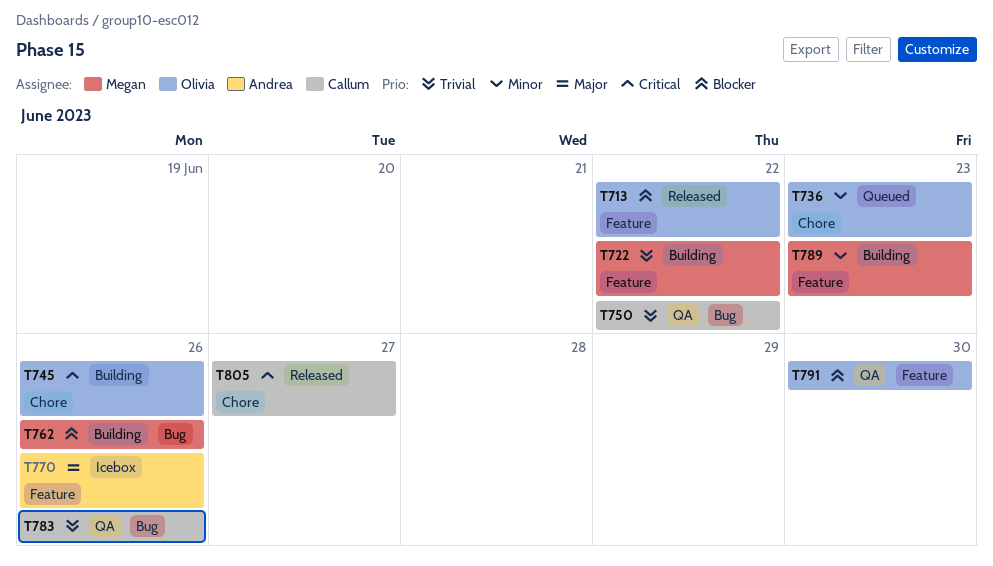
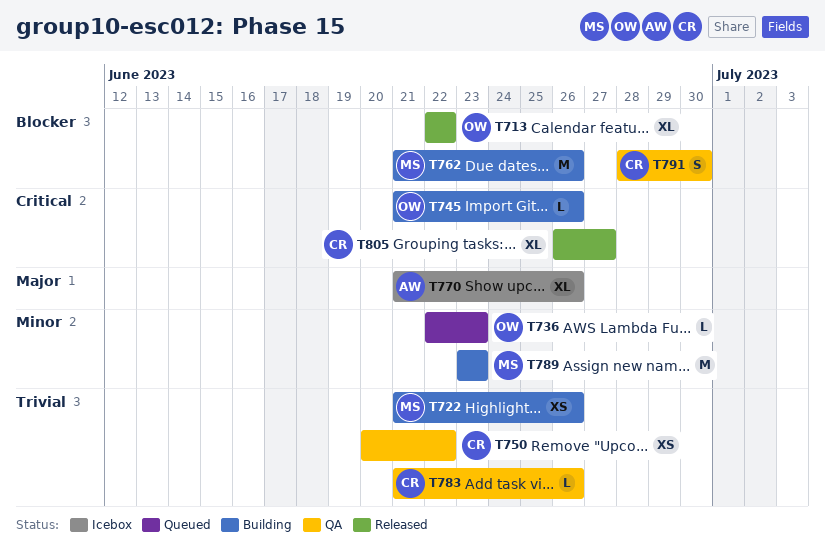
T722, due: Jun 22 -> Jun 26
T791, owner: Olivia -> Callum

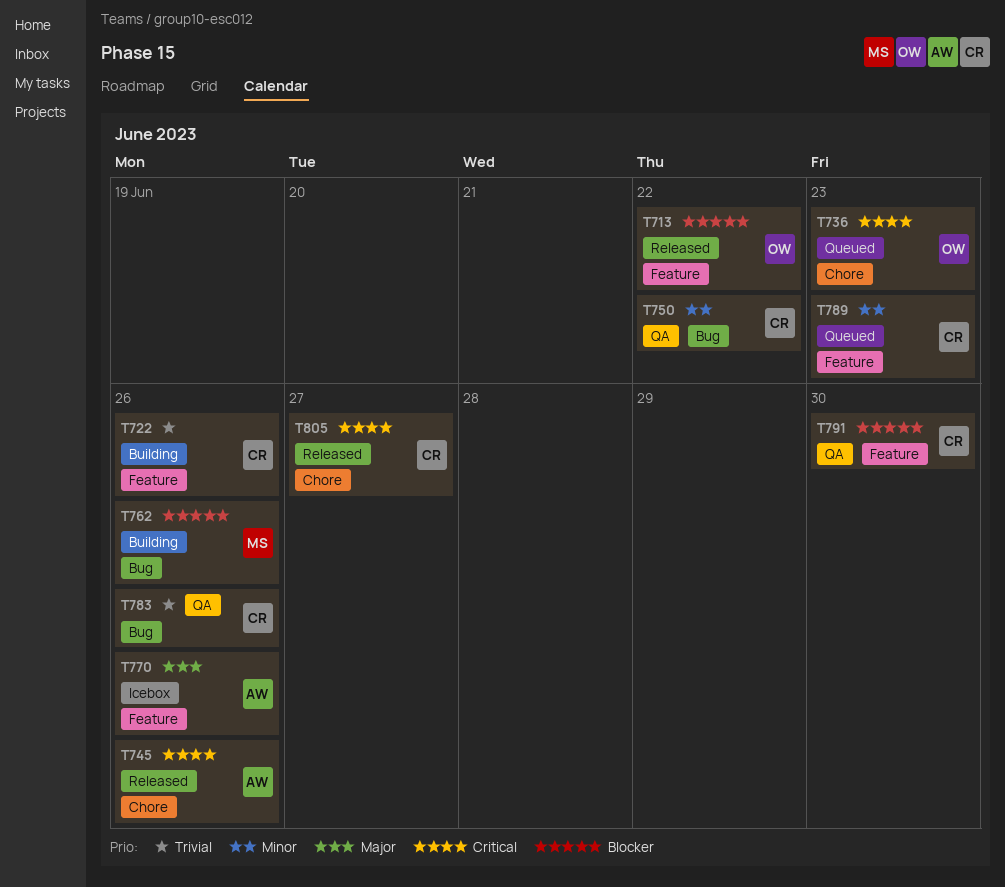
T722, owner: MS -> CR
T736, priority: Minor -> Critical
T745, status: Building -> Released
T745, owner: OW -> AW
T750, priority: Trivial -> Minor
T789, status: Building -> Queued
T789, owner: MS -> CR

